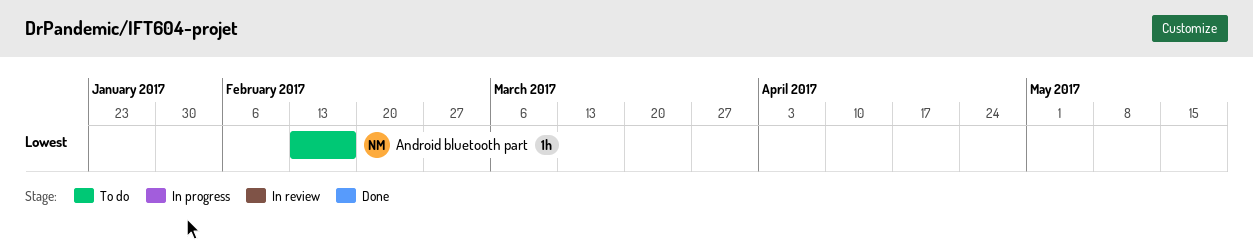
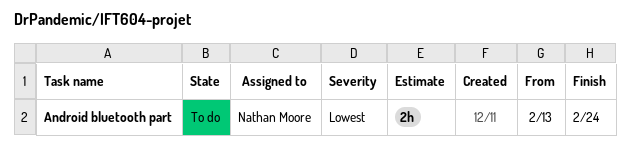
Android bluetooth part, estimate: 1h -> 2h
Android bluetooth part, due: Feb 17 -> Feb 24

